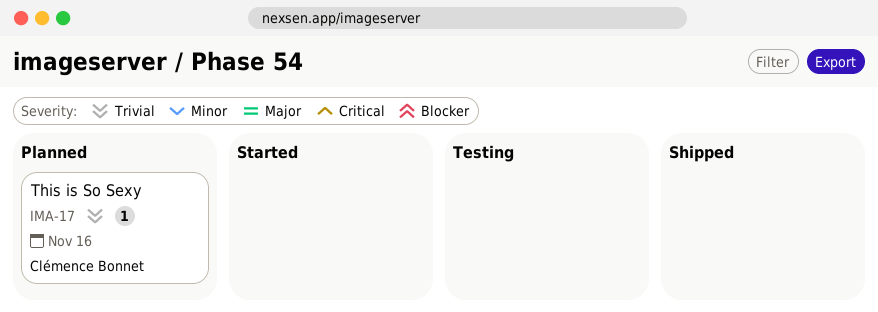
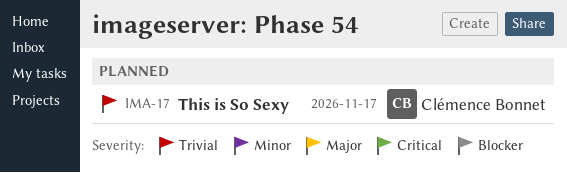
IMA-17, due: Nov 16 -> Nov 17

